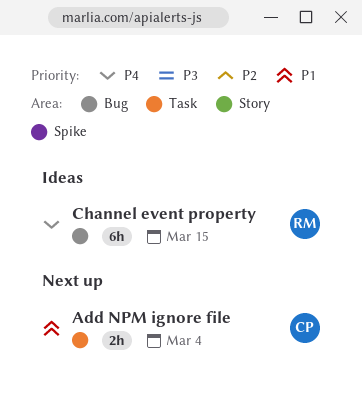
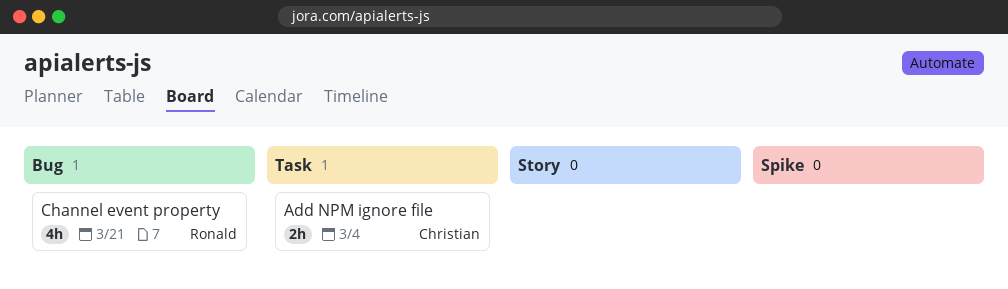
Channel event property, estimate: 6h -> 4h
Channel event property, due: Mar 15 -> Mar 21

